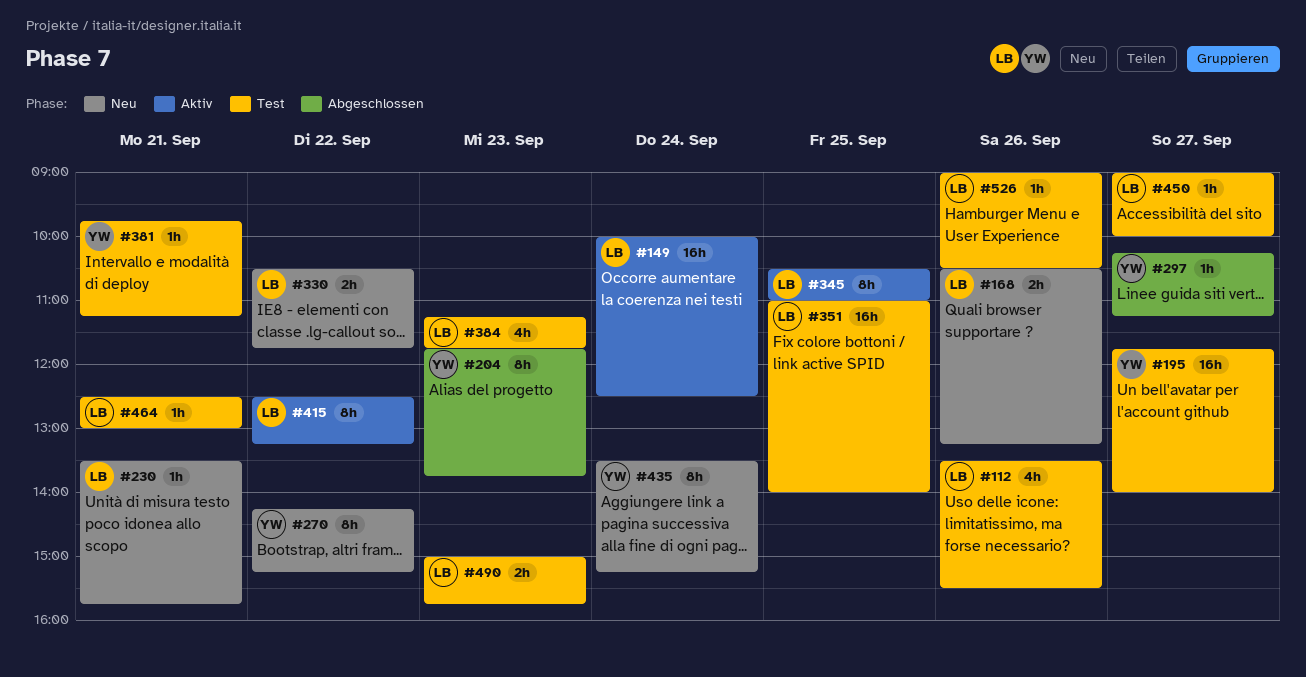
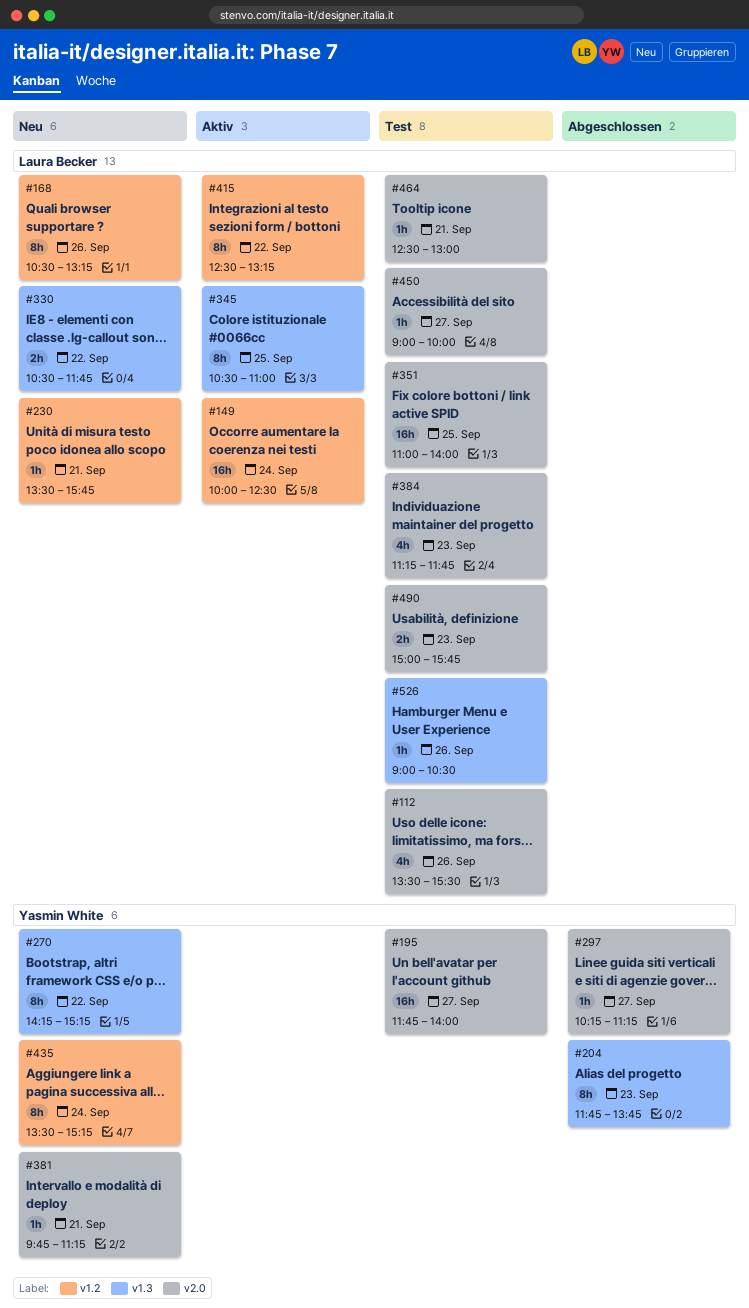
#168, estimate: 2h -> 8h
#381, status: Test -> Neu

